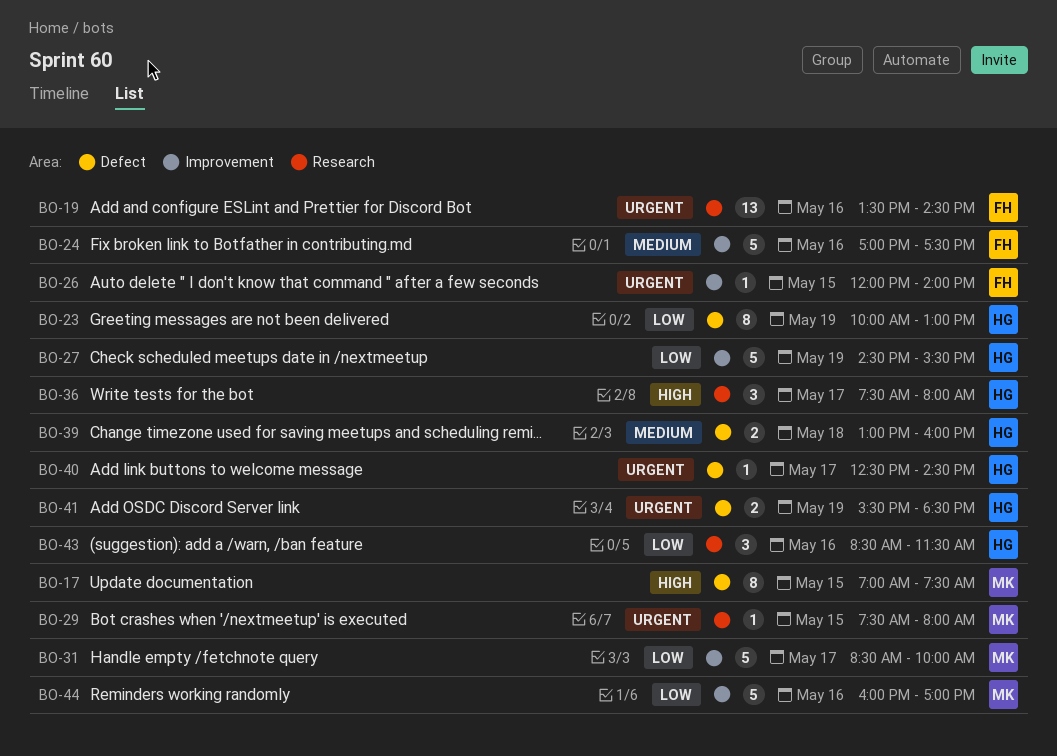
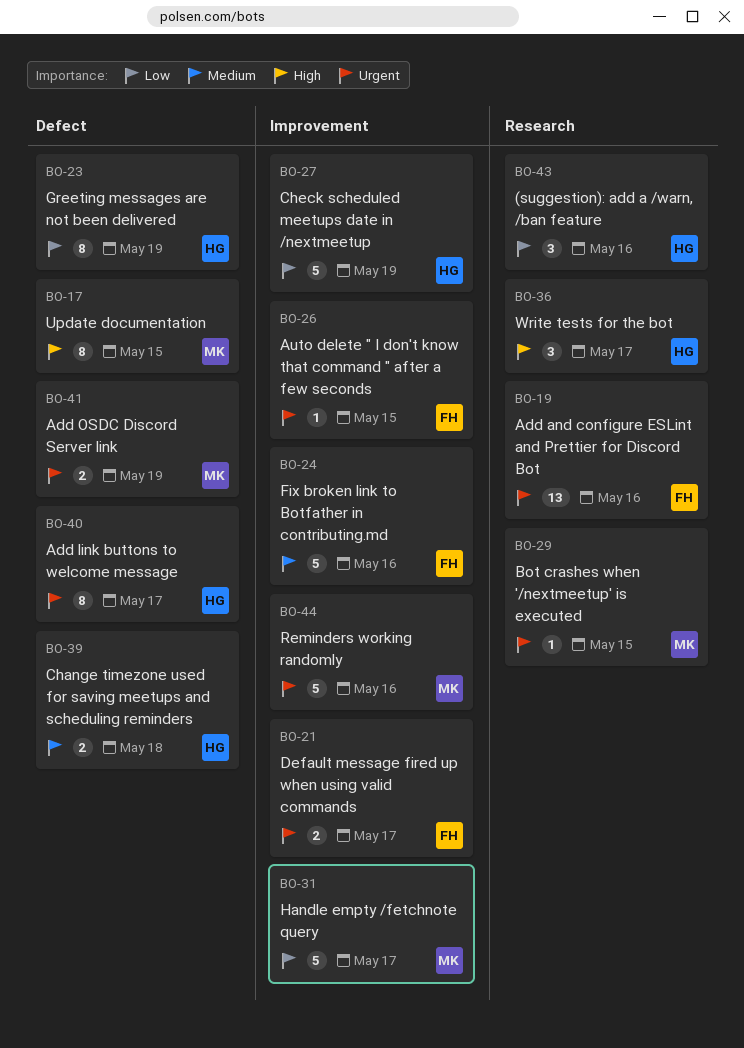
BO-21: none -> present
BO-40, estimate: 1 -> 8
BO-41, owner: HG -> MK
BO-44, priority: Low -> Urgent

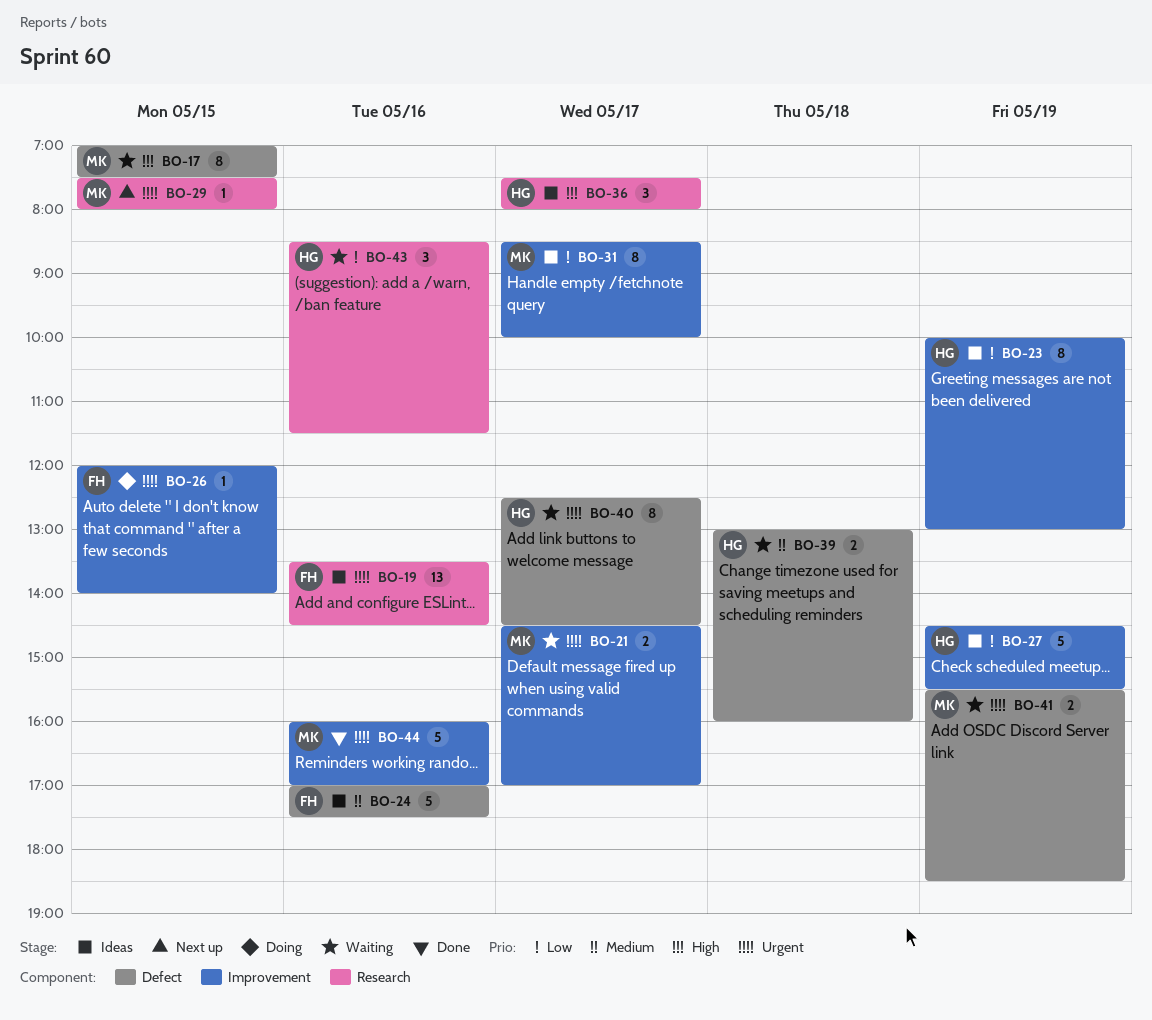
BO-21, owner: FH -> MK
BO-23, label: Defect -> Improvement
BO-24, label: Improvement -> Defect
BO-31, estimate: 5 -> 8

